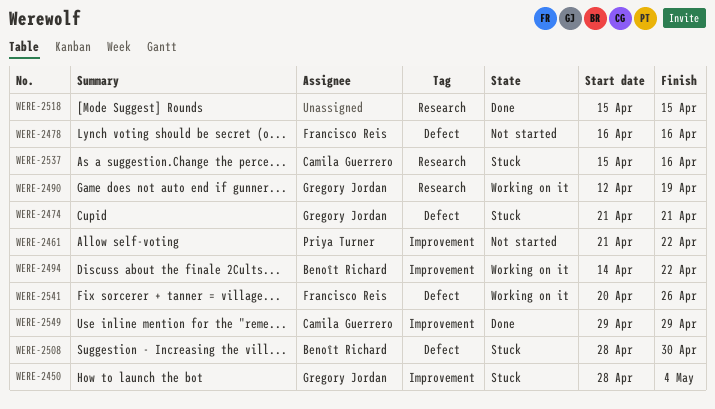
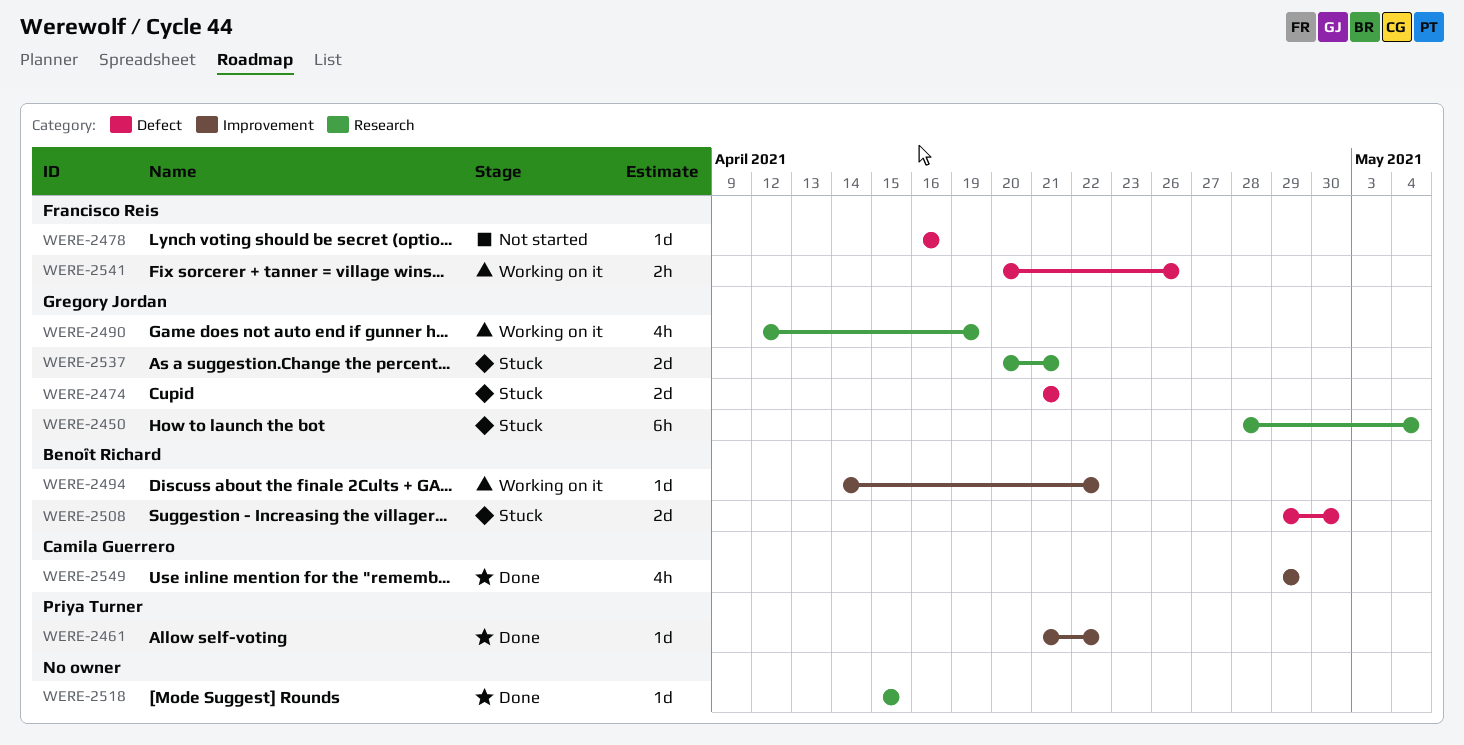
WERE-2450, label: Improvement -> Research
WERE-2461, status: Not started -> Done
WERE-2508, start: Apr 28 -> Apr 29
WERE-2537, owner: Camila Guerrero -> Gregory Jordan
WERE-2537, start: Apr 15 -> Apr 20
WERE-2537, due: Apr 16 -> Apr 21

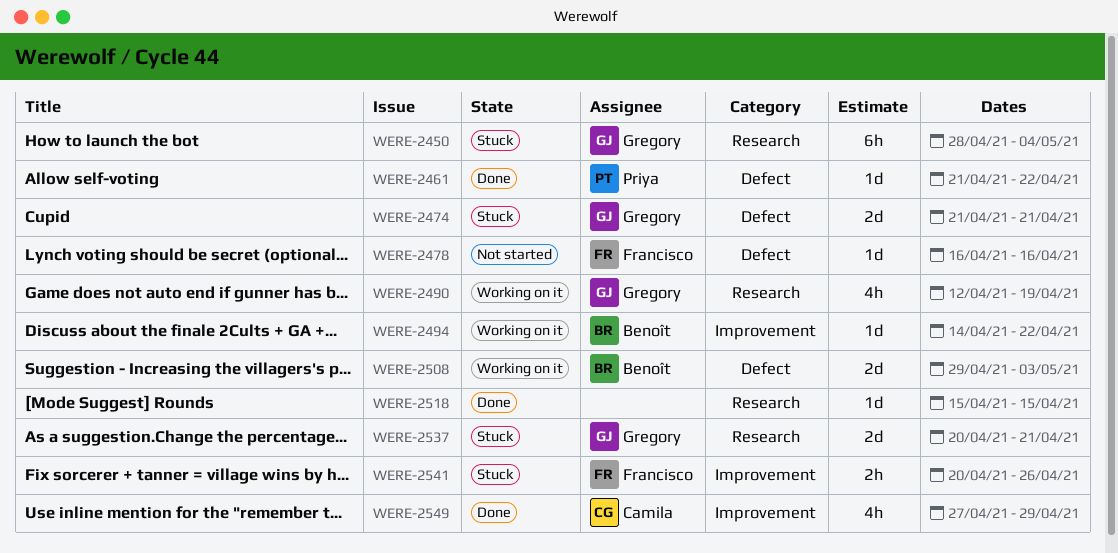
WERE-2461, label: Improvement -> Defect
WERE-2508, status: Stuck -> Working on it
WERE-2508, due: Apr 30 -> May 3
WERE-2541, status: Working on it -> Stuck
WERE-2541, label: Defect -> Improvement
WERE-2549, start: Apr 29 -> Apr 27

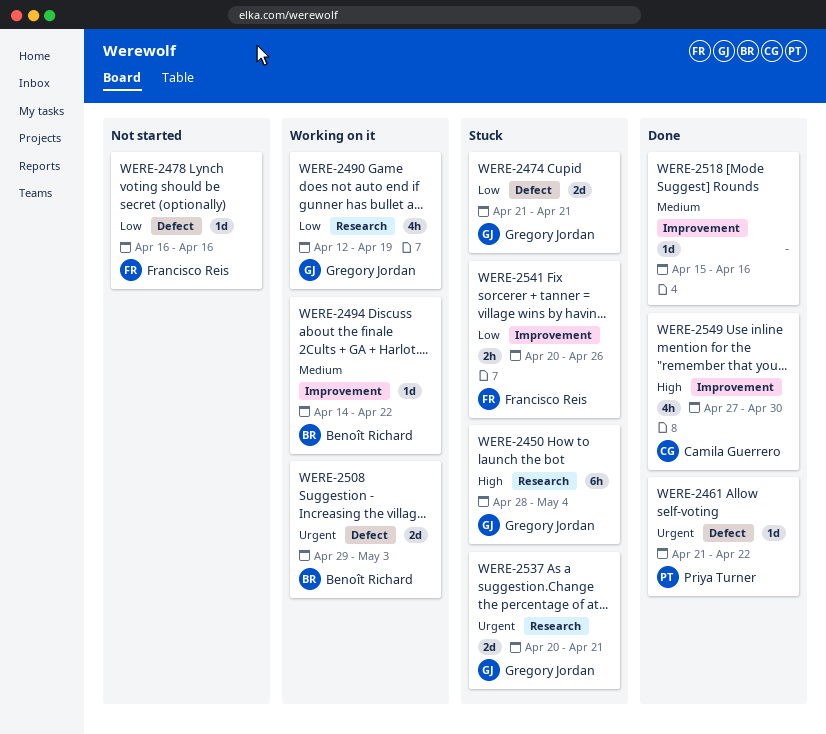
WERE-2518, label: Research -> Improvement
WERE-2518, due: Apr 15 -> Apr 16
WERE-2549, due: Apr 29 -> Apr 30

